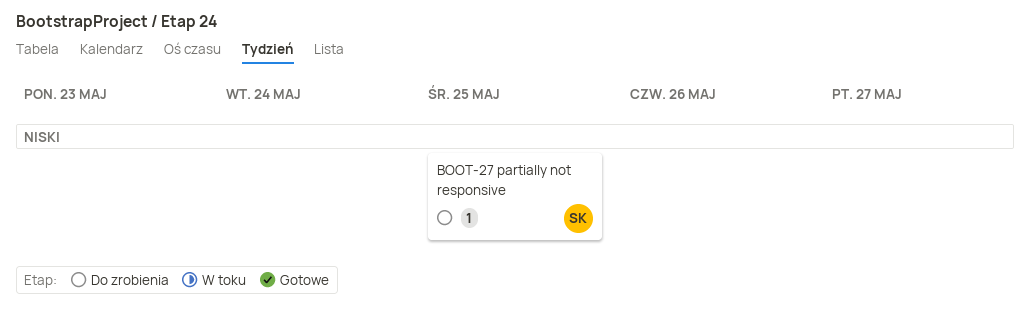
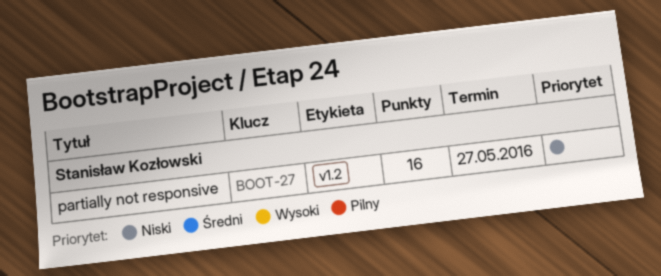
BOOT-27, estimate: 1 -> 16
BOOT-27, due: May 25 -> May 27

